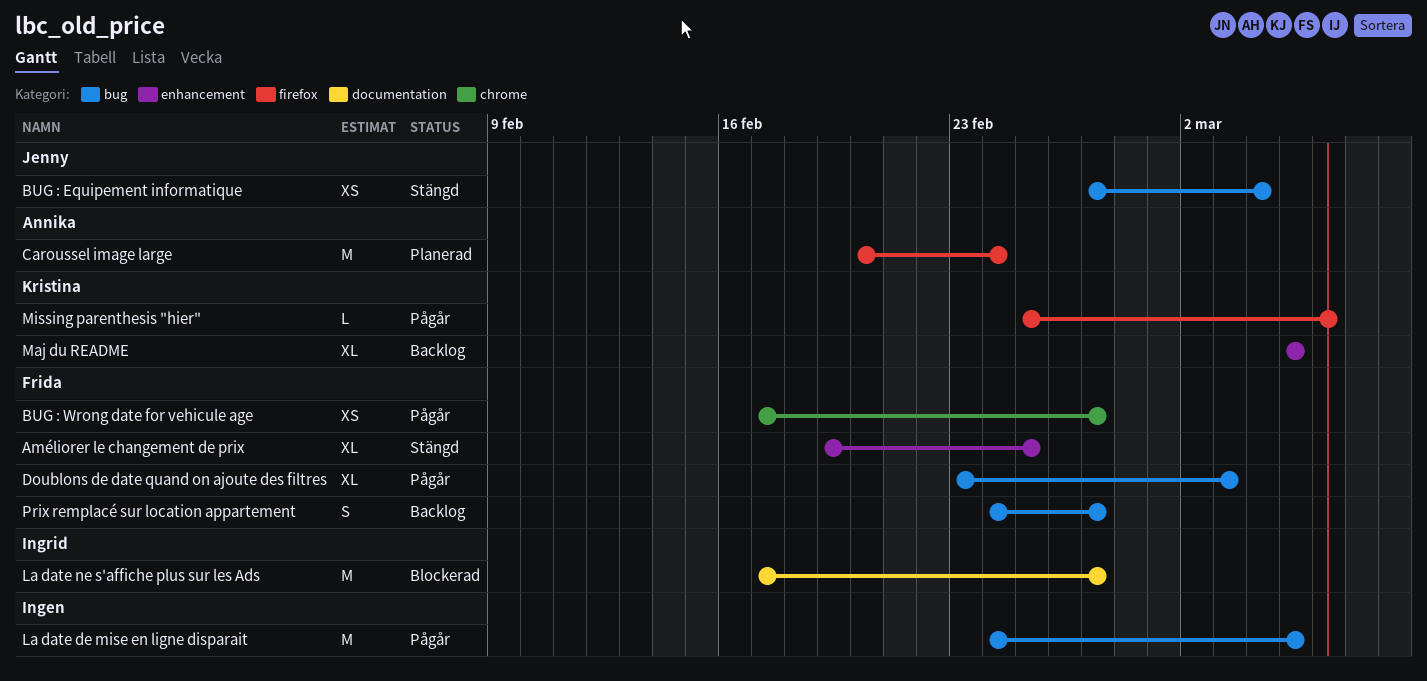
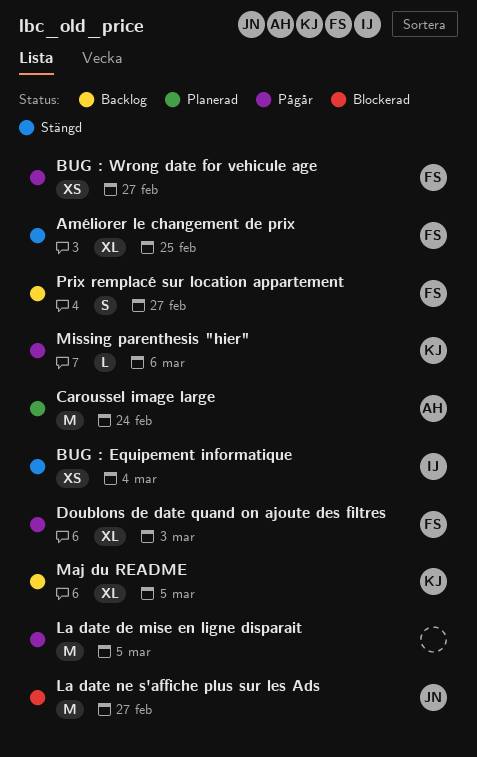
BUG : Equipement informatique, owner: Jenny -> Ingrid
La date ne s'affiche plus sur les Ads, owner: Ingrid -> Jenny

